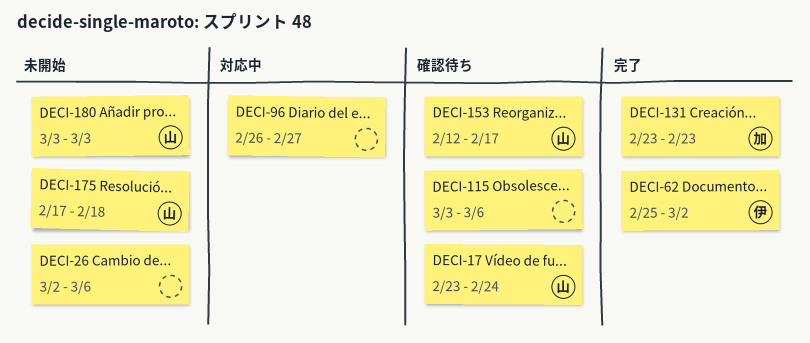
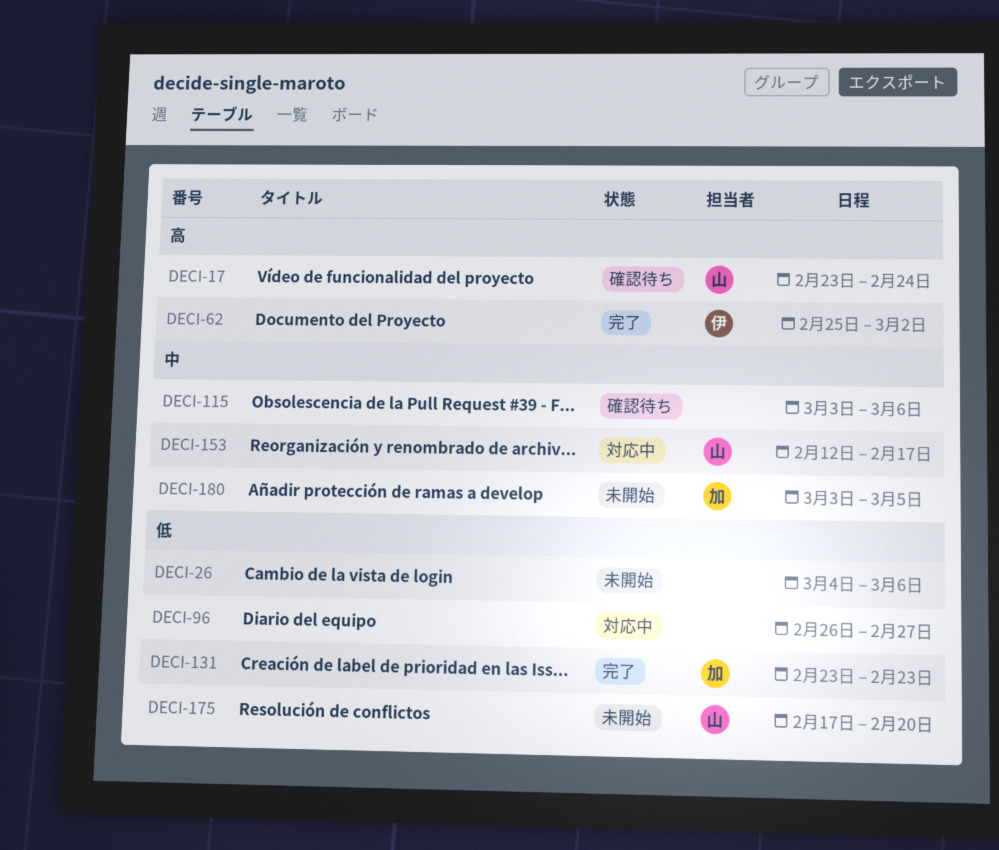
DECI-26, start: Mar 2 -> Mar 4
DECI-153, status: 確認待ち -> 対応中
DECI-175, due: Feb 18 -> Feb 20
DECI-180, owner: 山 -> 加
DECI-180, due: Mar 3 -> Mar 5

